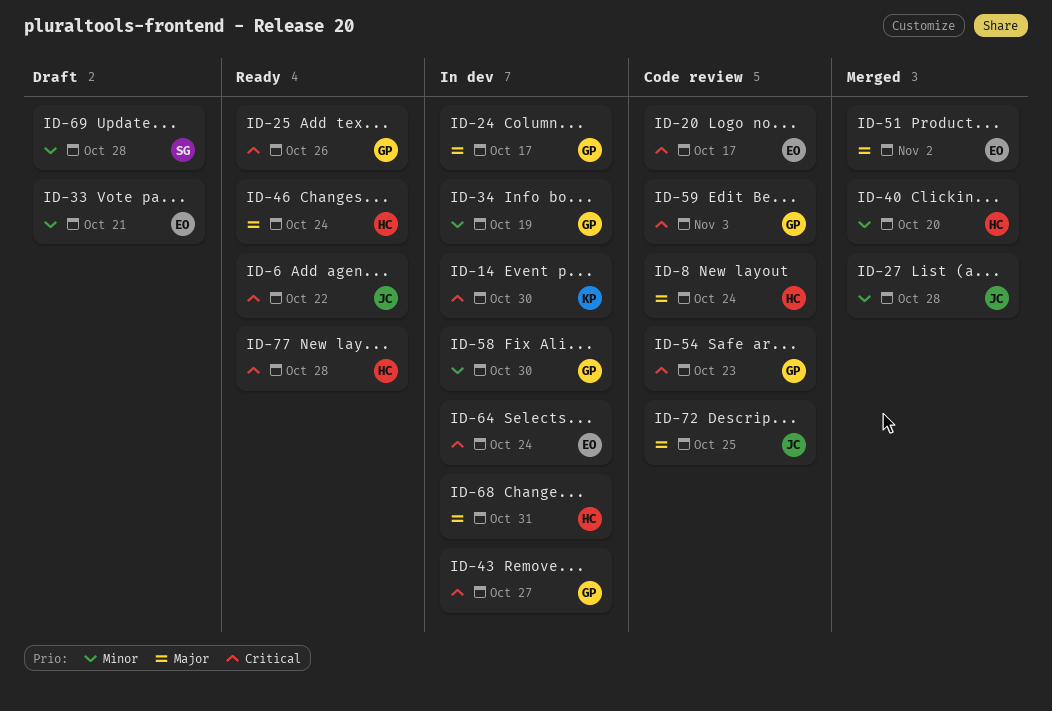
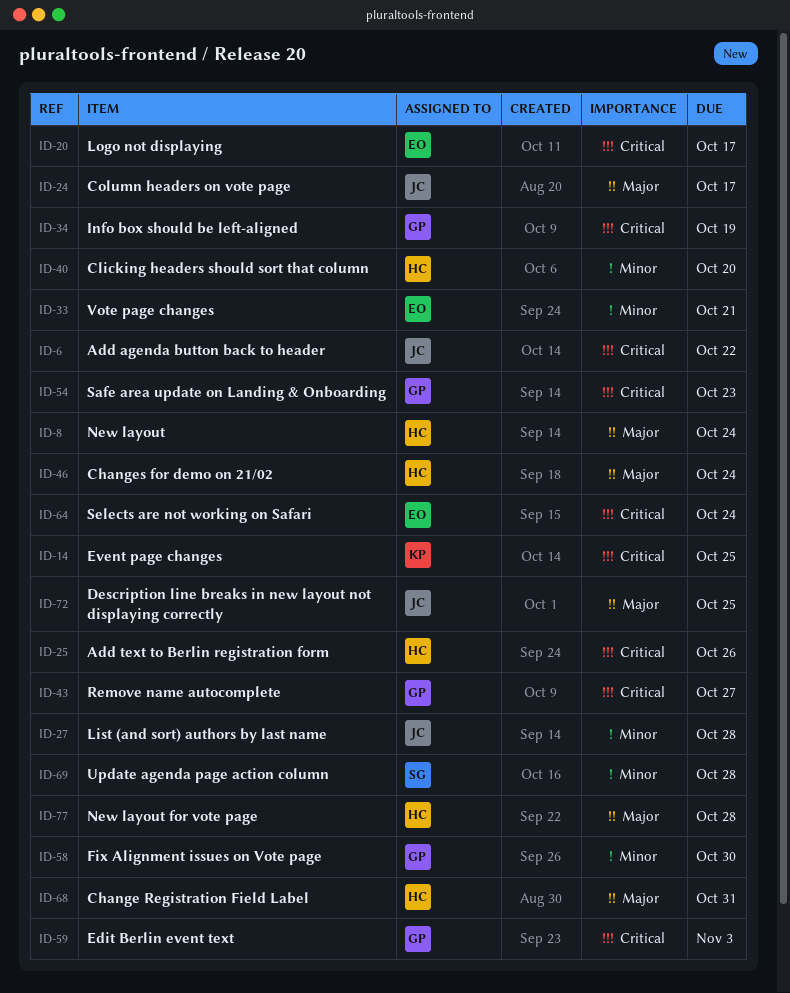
ID-14, due: Oct 30 -> Oct 25
ID-24, owner: GP -> JC
ID-25, owner: GP -> HC
ID-34, priority: Minor -> Critical
ID-51: present -> none
ID-77, priority: Critical -> Major

